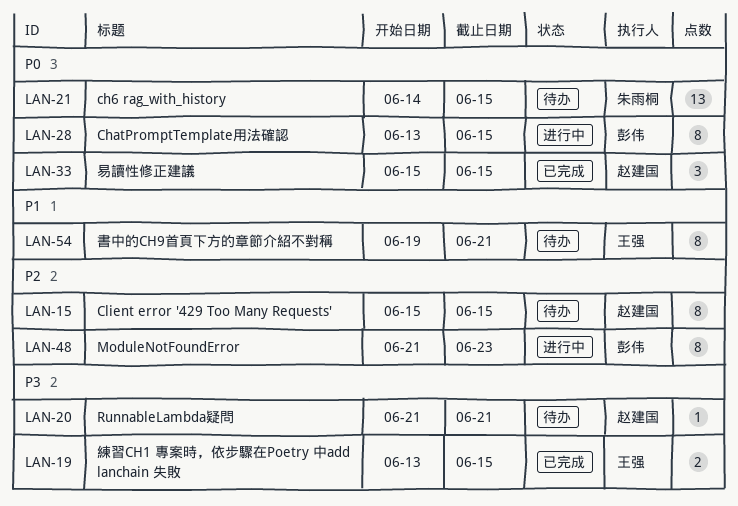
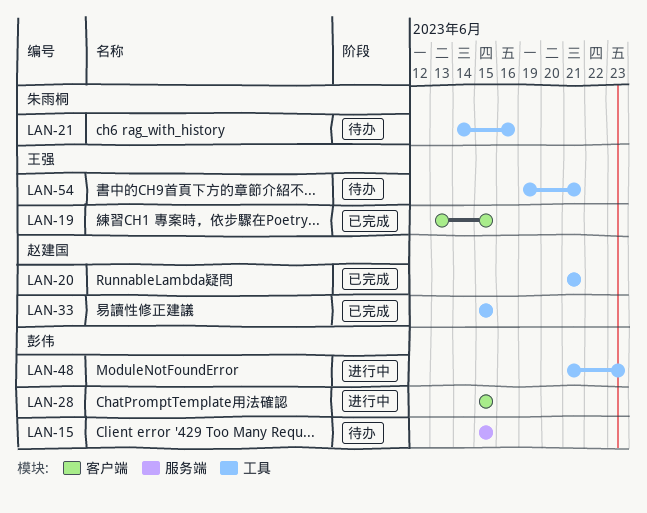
LAN-15, owner: 赵建国 -> 彭伟
LAN-20, status: 待办 -> 已完成
LAN-21, due: Jun 15 -> Jun 16
LAN-28, start: Jun 13 -> Jun 15

